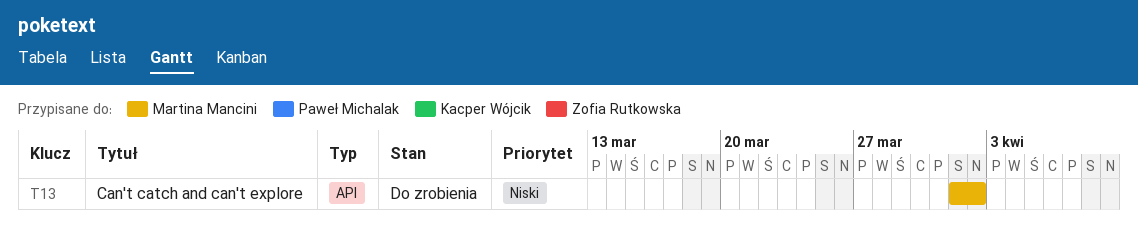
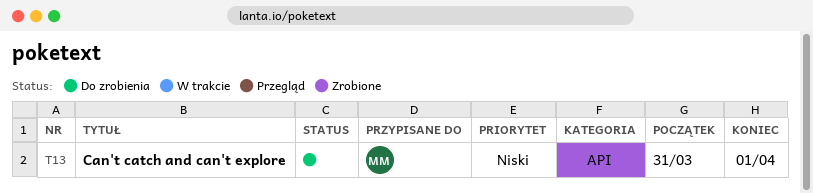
T13, start: Apr 1 -> Mar 31
T13, due: Apr 2 -> Apr 1

